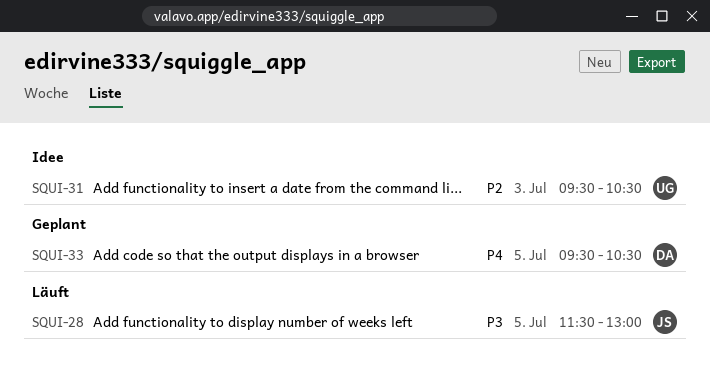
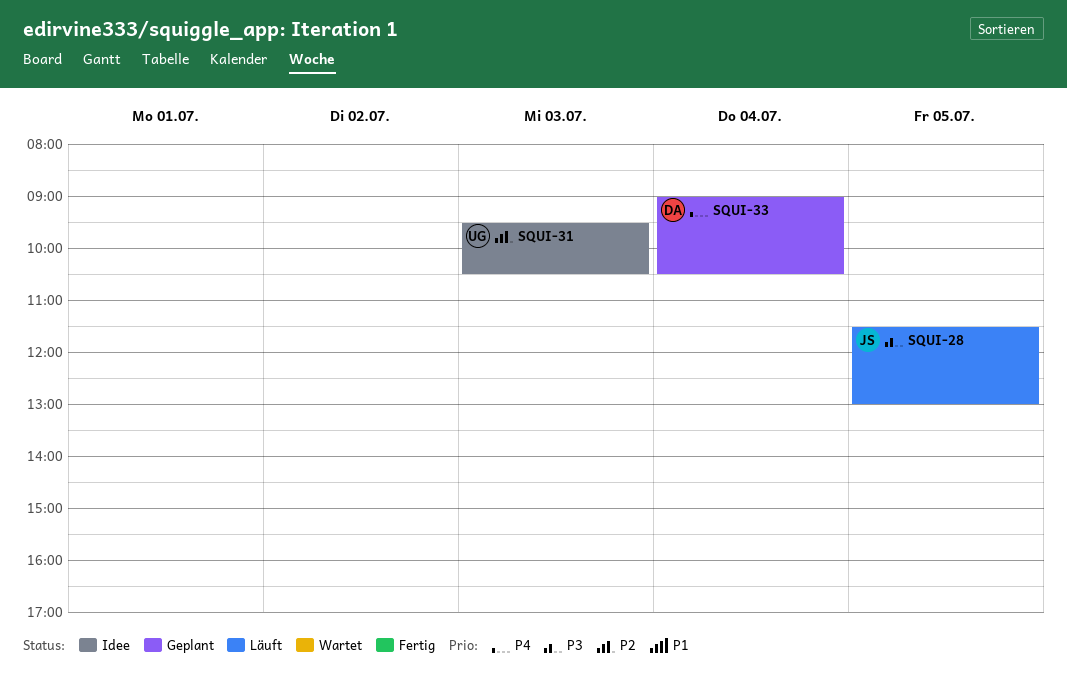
SQUI-33, day: Jul 5 -> Jul 4
SQUI-33, begins: 09:30 -> 09:00

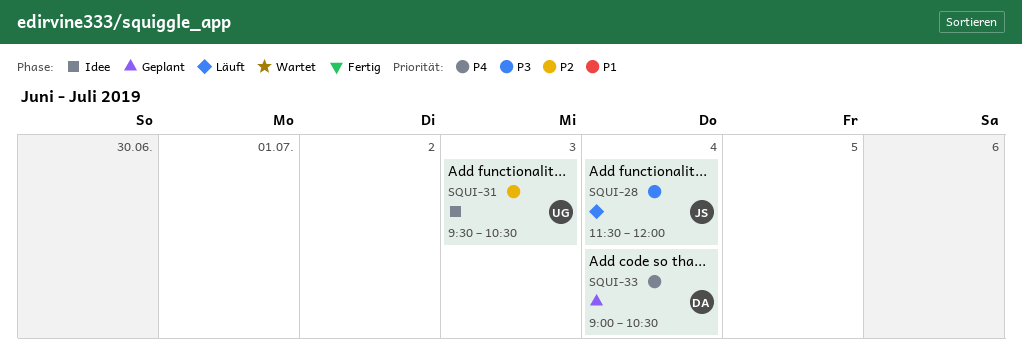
SQUI-28, day: Jul 5 -> Jul 4
SQUI-28, ends: 13:00 -> 12:00

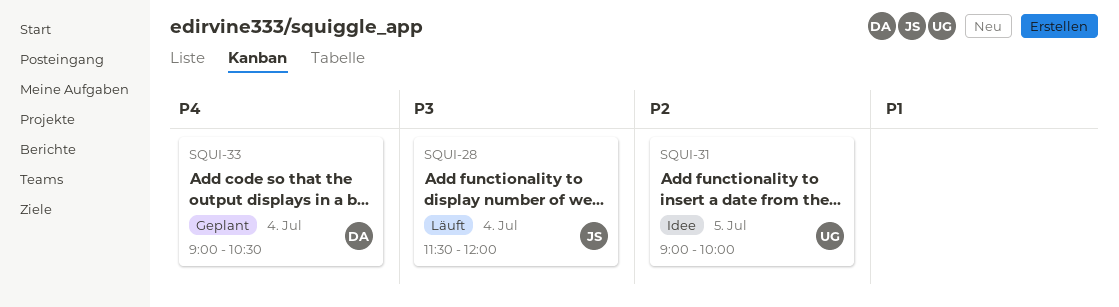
SQUI-31, day: Jul 3 -> Jul 5
SQUI-31, begins: 09:30 -> 09:00
SQUI-31, ends: 10:30 -> 10:00

